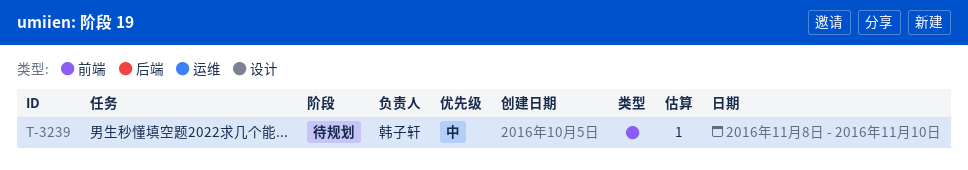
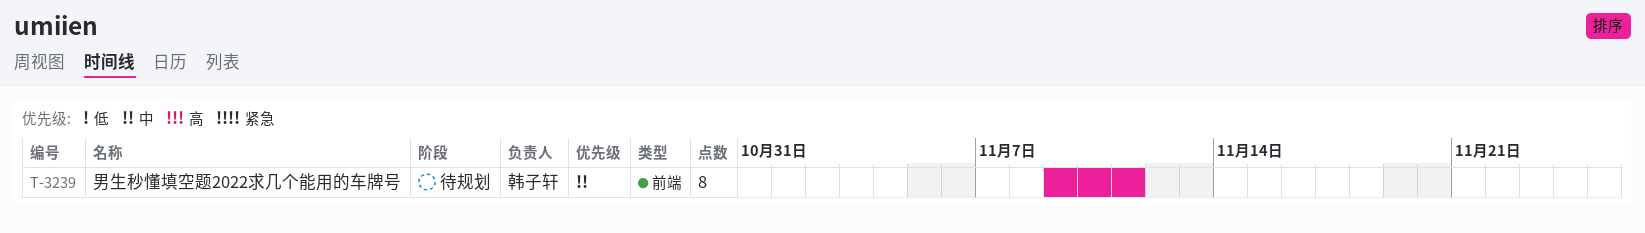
T-3239, estimate: 1 -> 8
T-3239, start: Nov 8 -> Nov 9
T-3239, due: Nov 10 -> Nov 11

